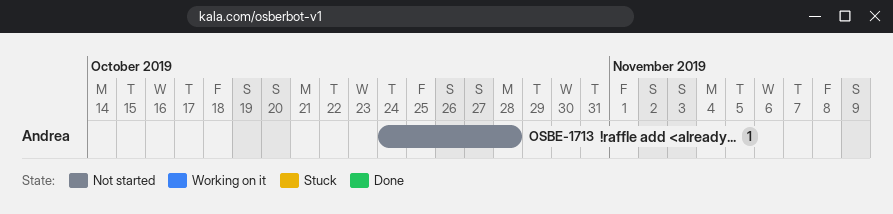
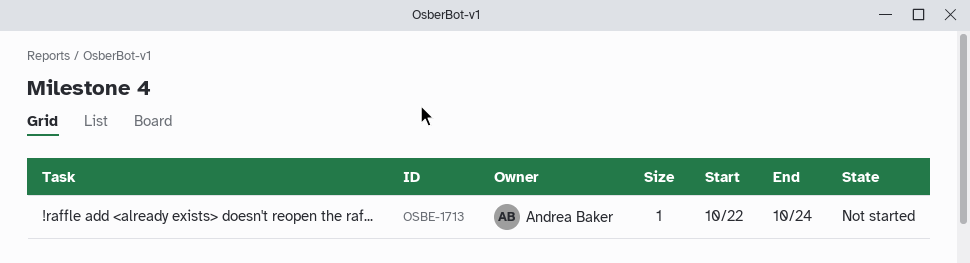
OSBE-1713, start: Oct 24 -> Oct 22
OSBE-1713, due: Oct 28 -> Oct 24

